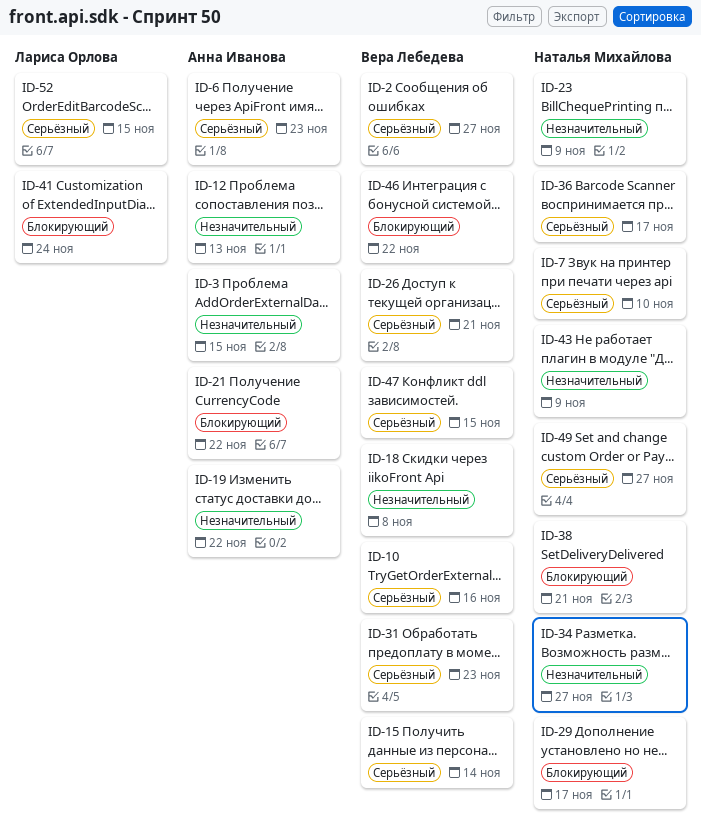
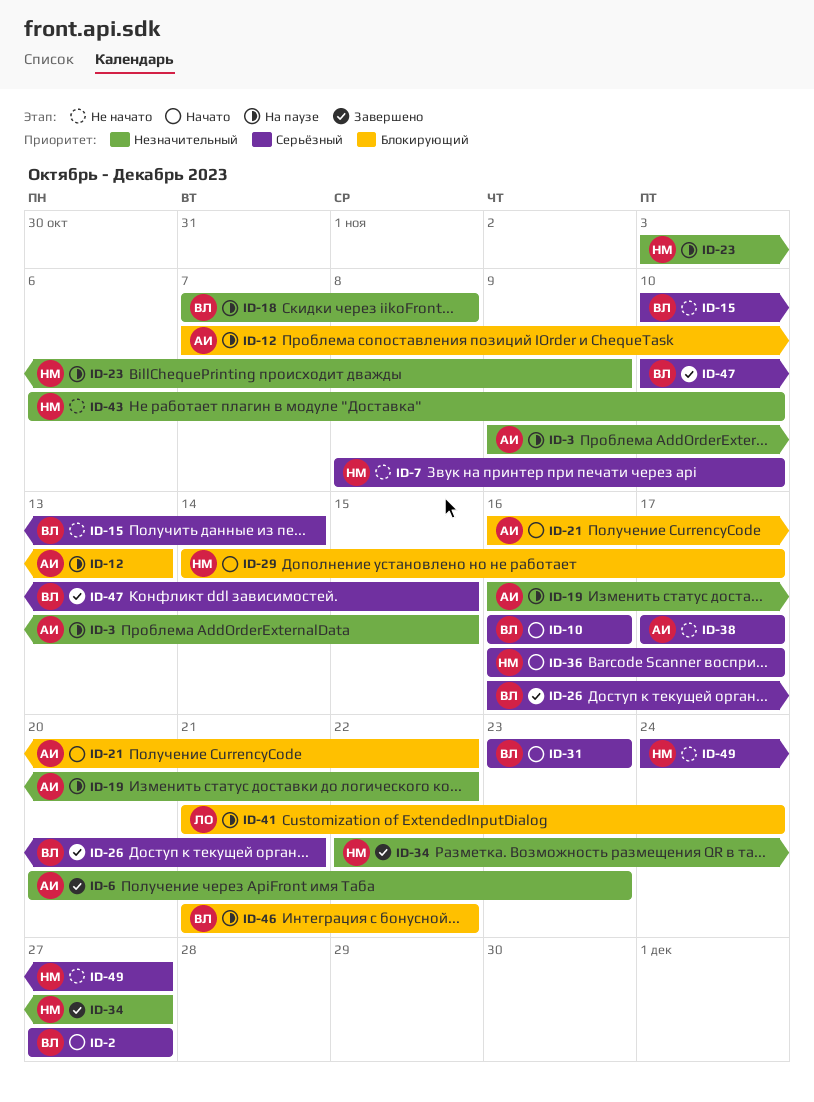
ID-6, priority: Серьёзный -> Незначительный
ID-12, priority: Незначительный -> Блокирующий
ID-38, owner: Наталья Михайлова -> Анна Иванова
ID-38, priority: Блокирующий -> Серьёзный
ID-38, due: Nov 21 -> Nov 17
ID-43, due: Nov 9 -> Nov 10
ID-52: present -> none

